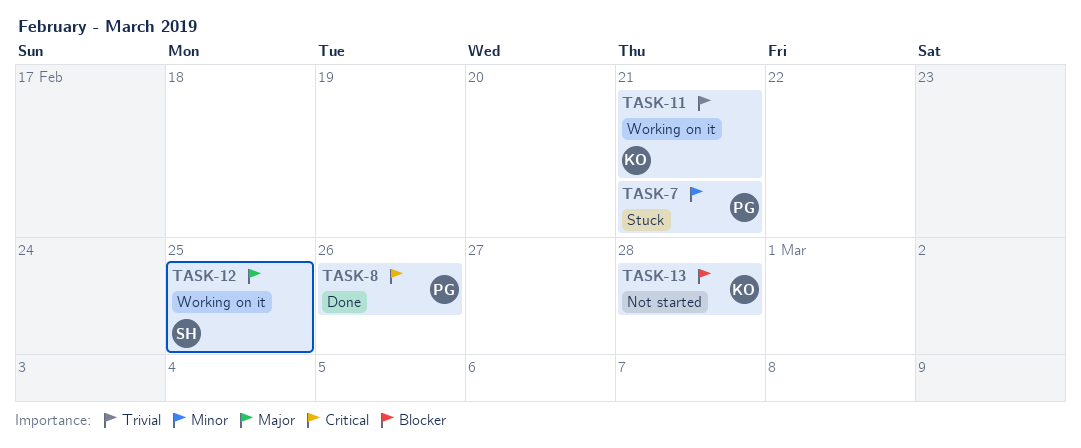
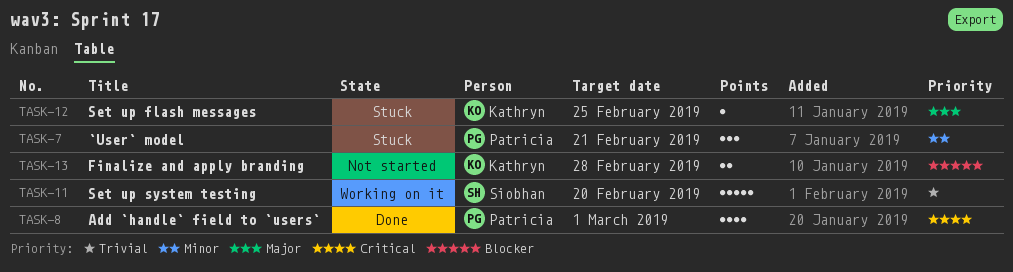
TASK-8, due: Feb 26 -> Mar 1
TASK-11, owner: Kathryn -> Siobhan
TASK-11, due: Feb 21 -> Feb 20
TASK-12, status: Working on it -> Stuck
TASK-12, owner: Siobhan -> Kathryn

